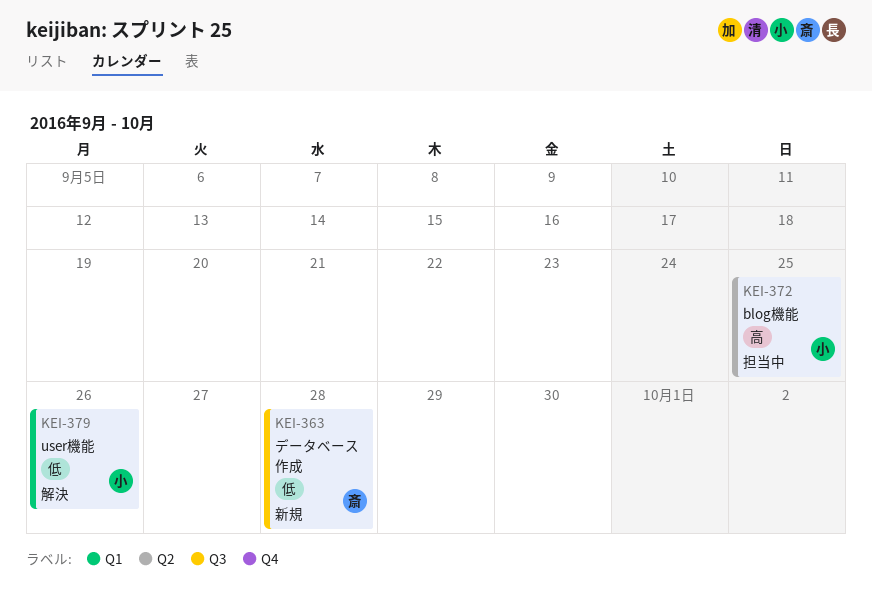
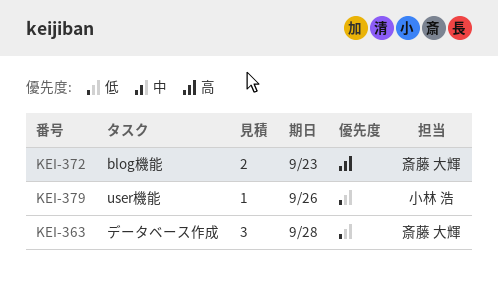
KEI-372, owner: 小林 浩 -> 斎藤 大輝
KEI-372, due: Sep 25 -> Sep 23

